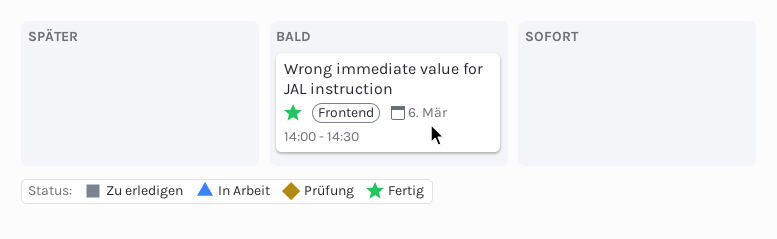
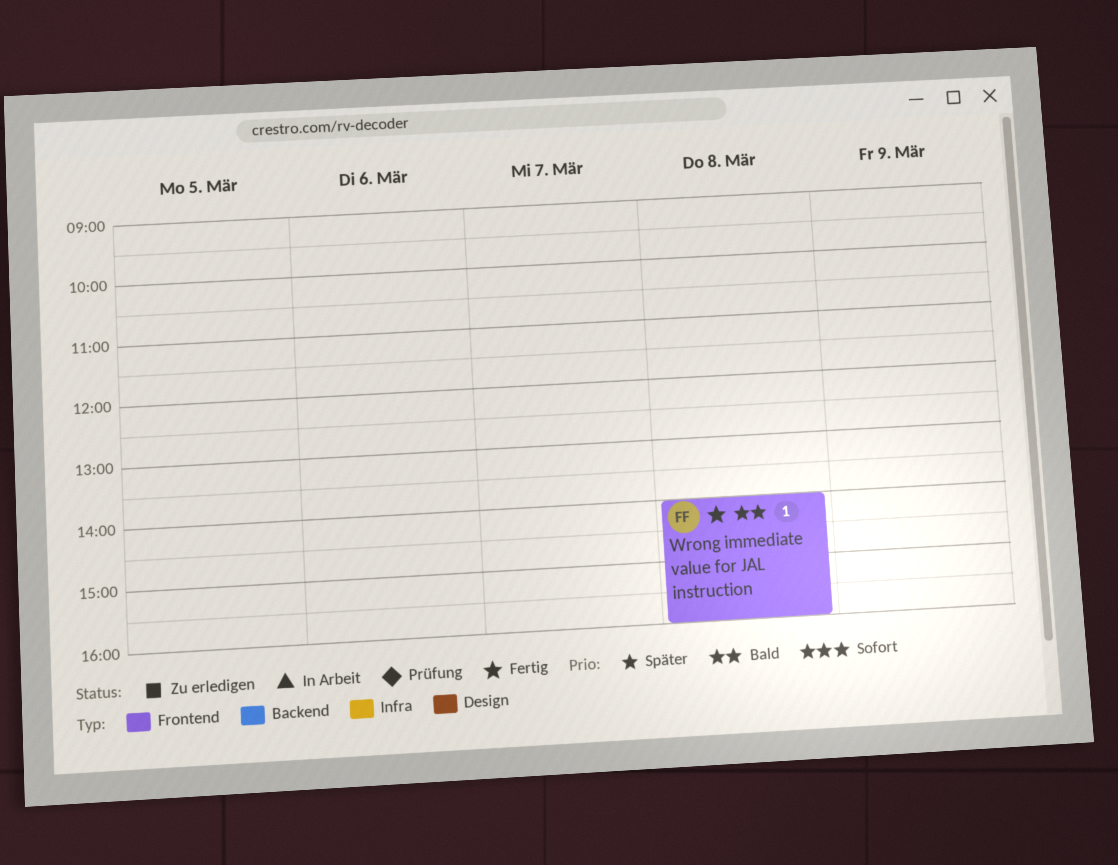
Wrong immediate value for JAL instruction, day: Mar 6 -> Mar 8
Wrong immediate value for JAL instruction, ends: 14:30 -> 16:00

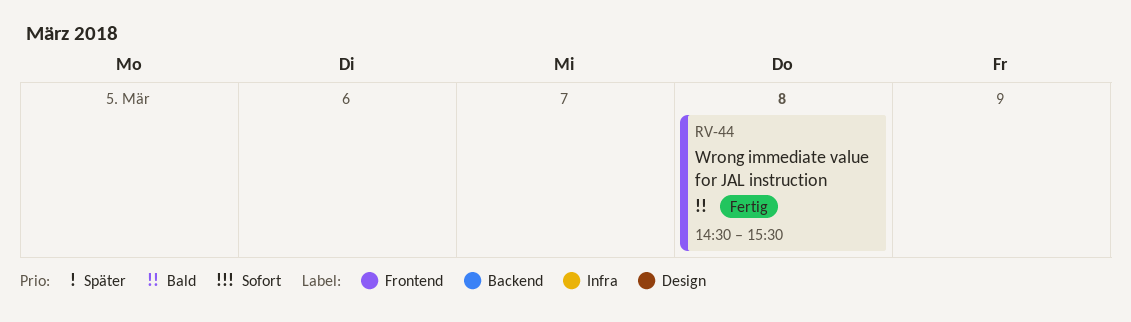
Wrong immediate value for JAL instruction, begins: 14:00 -> 14:30
Wrong immediate value for JAL instruction, ends: 16:00 -> 15:30

